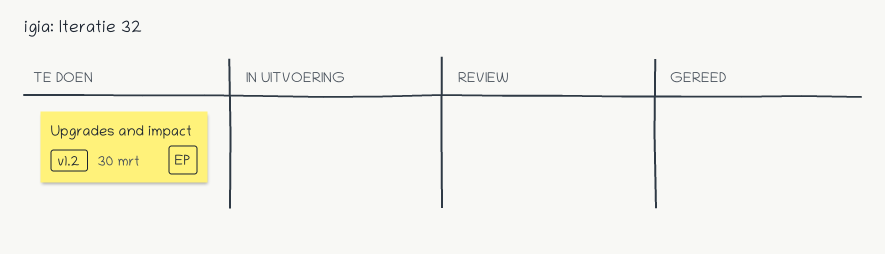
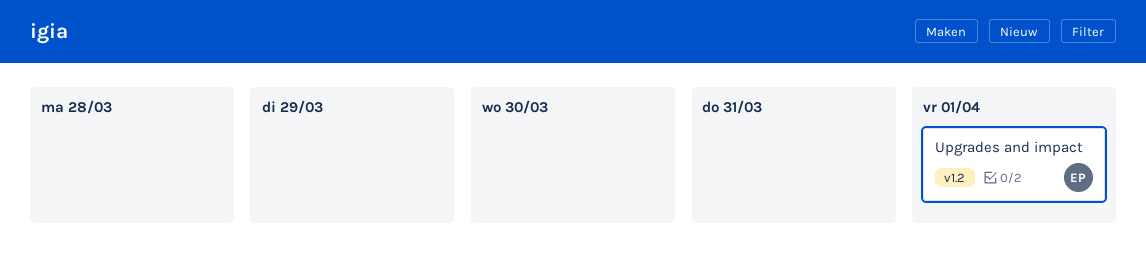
Upgrades and impact, due: Mar 30 -> Apr 1

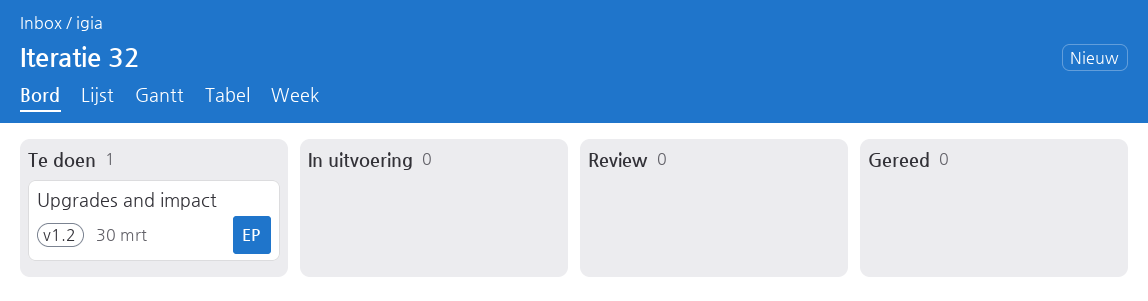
Upgrades and impact, due: Apr 1 -> Mar 30

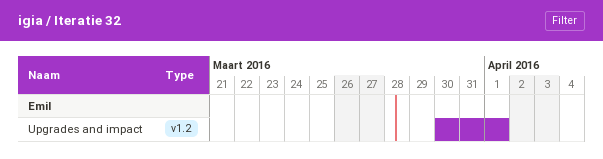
Upgrades and impact, due: Mar 30 -> Apr 1

